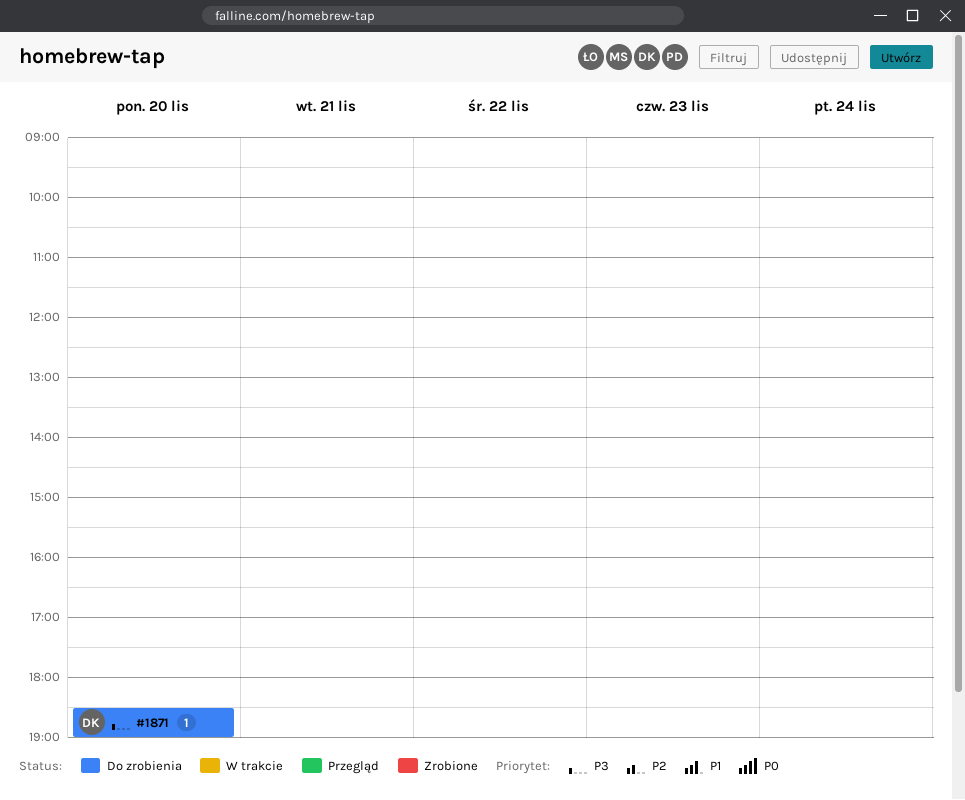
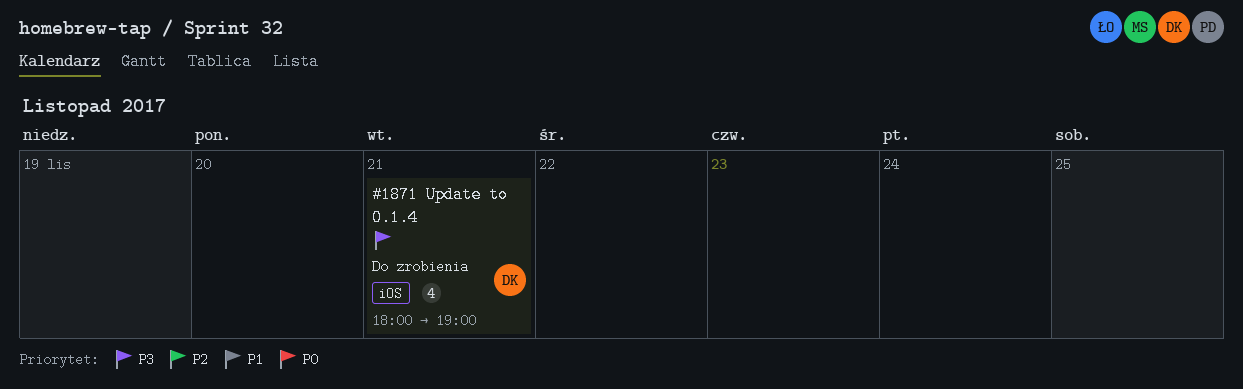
#1871, estimate: 1 -> 4
#1871, day: Nov 20 -> Nov 21
#1871, begins: 18:30 -> 18:00

